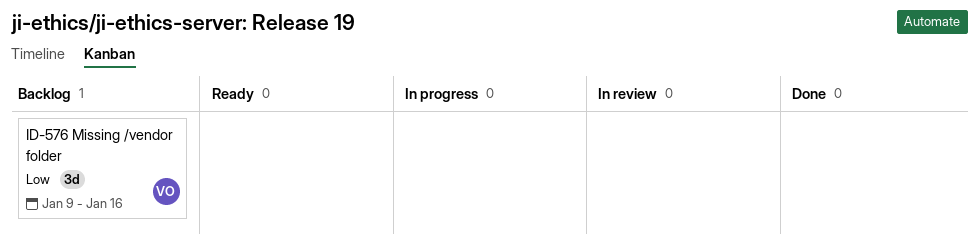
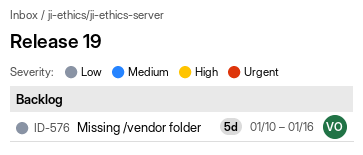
ID-576, estimate: 3d -> 5d
ID-576, start: Jan 9 -> Jan 10

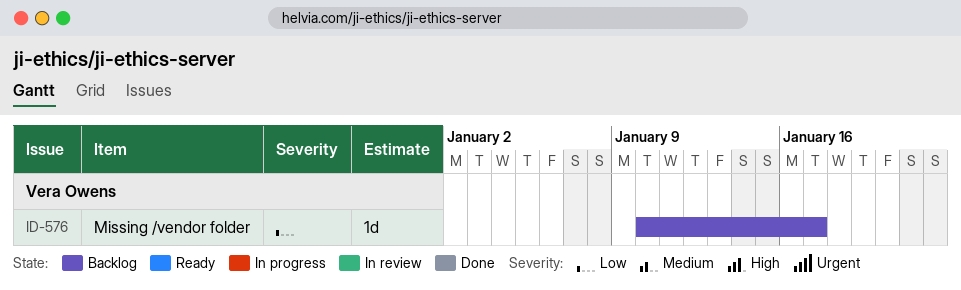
ID-576, estimate: 5d -> 1d
ID-576, due: Jan 16 -> Jan 17

